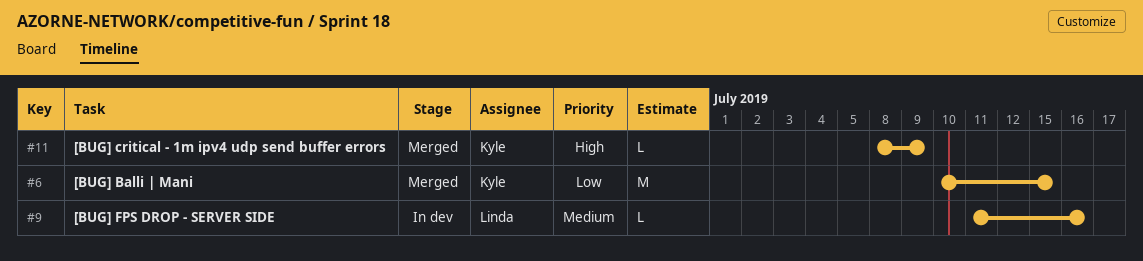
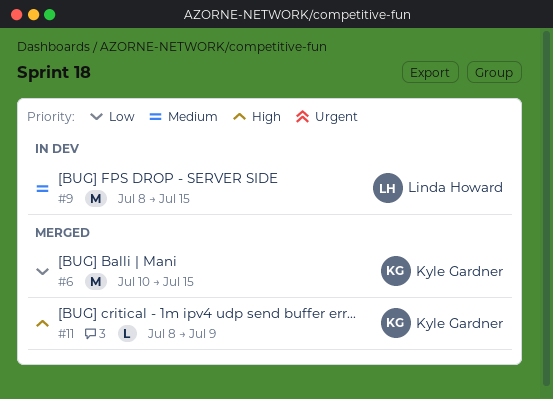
#9, estimate: L -> M
#9, start: Jul 11 -> Jul 8
#9, due: Jul 16 -> Jul 15

